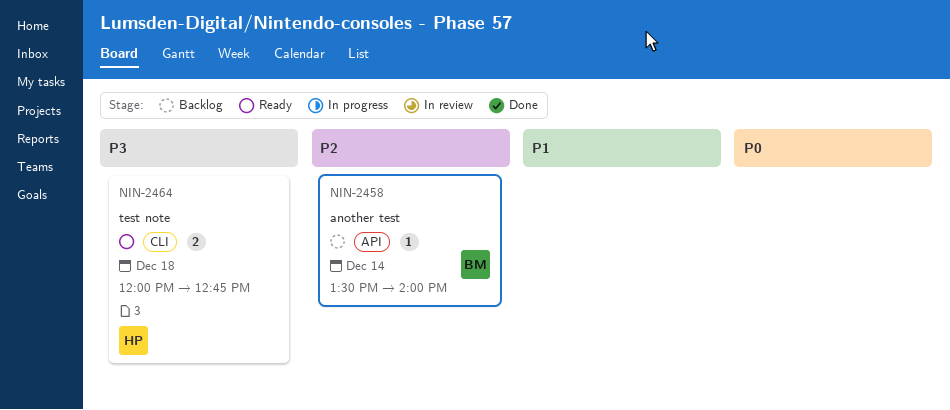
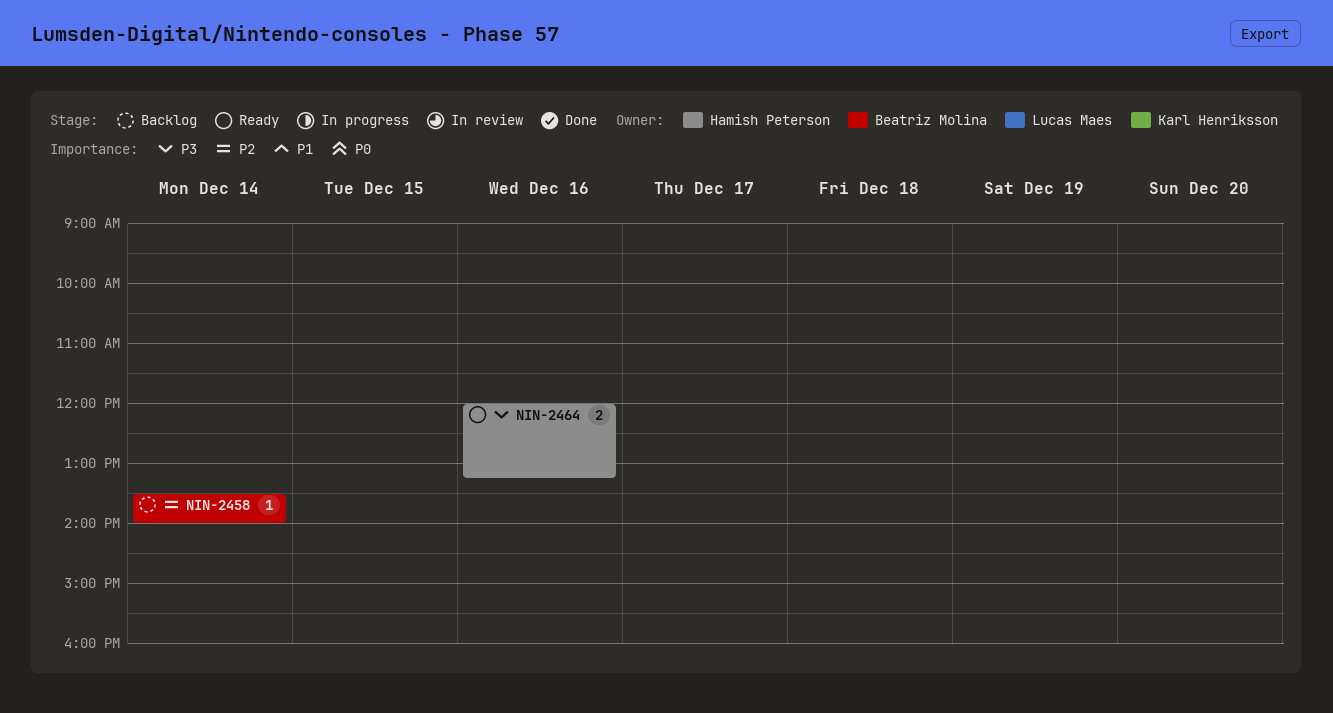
NIN-2464, day: Dec 18 -> Dec 16
NIN-2464, ends: 12:45 -> 13:15

